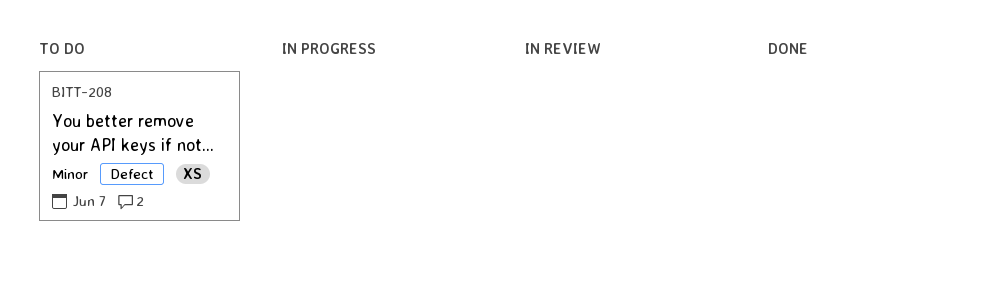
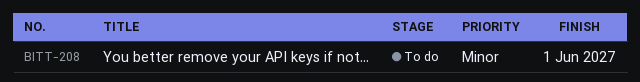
BITT-208, due: Jun 7 -> Jun 1

